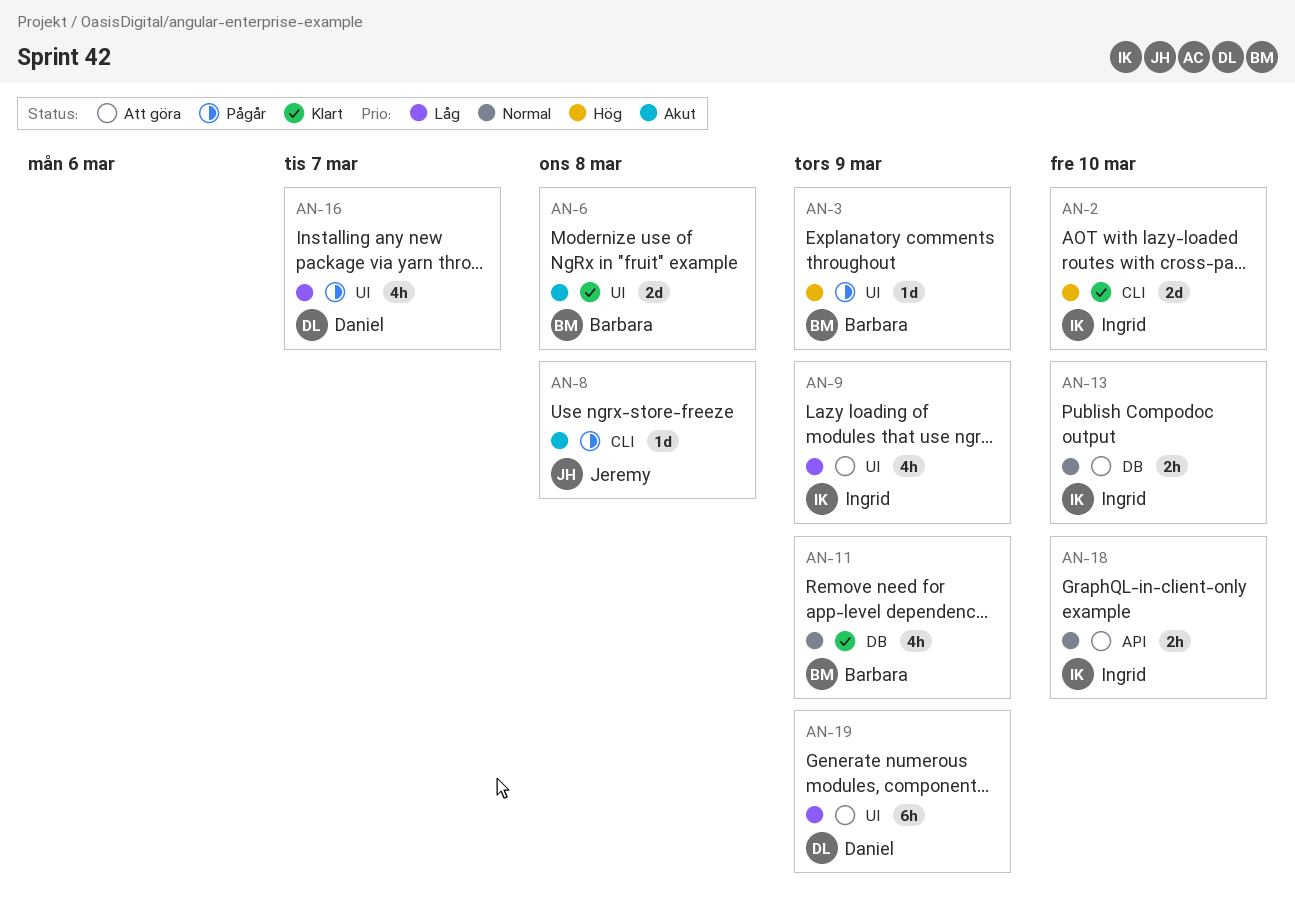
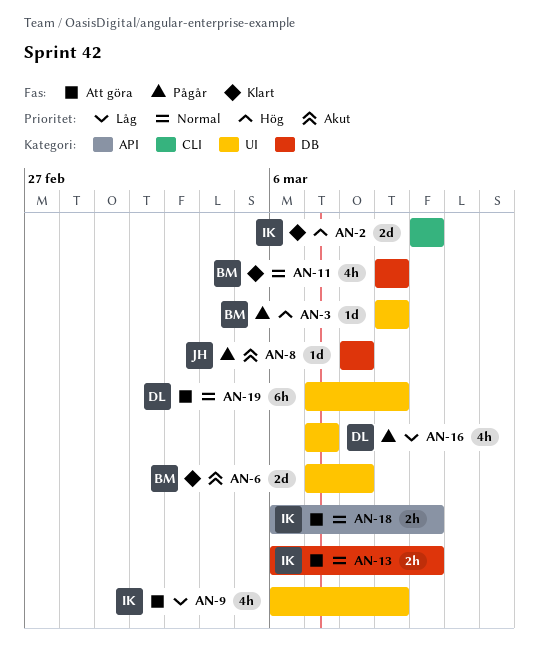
AN-8, label: CLI -> DB
AN-19, priority: Låg -> Normal

